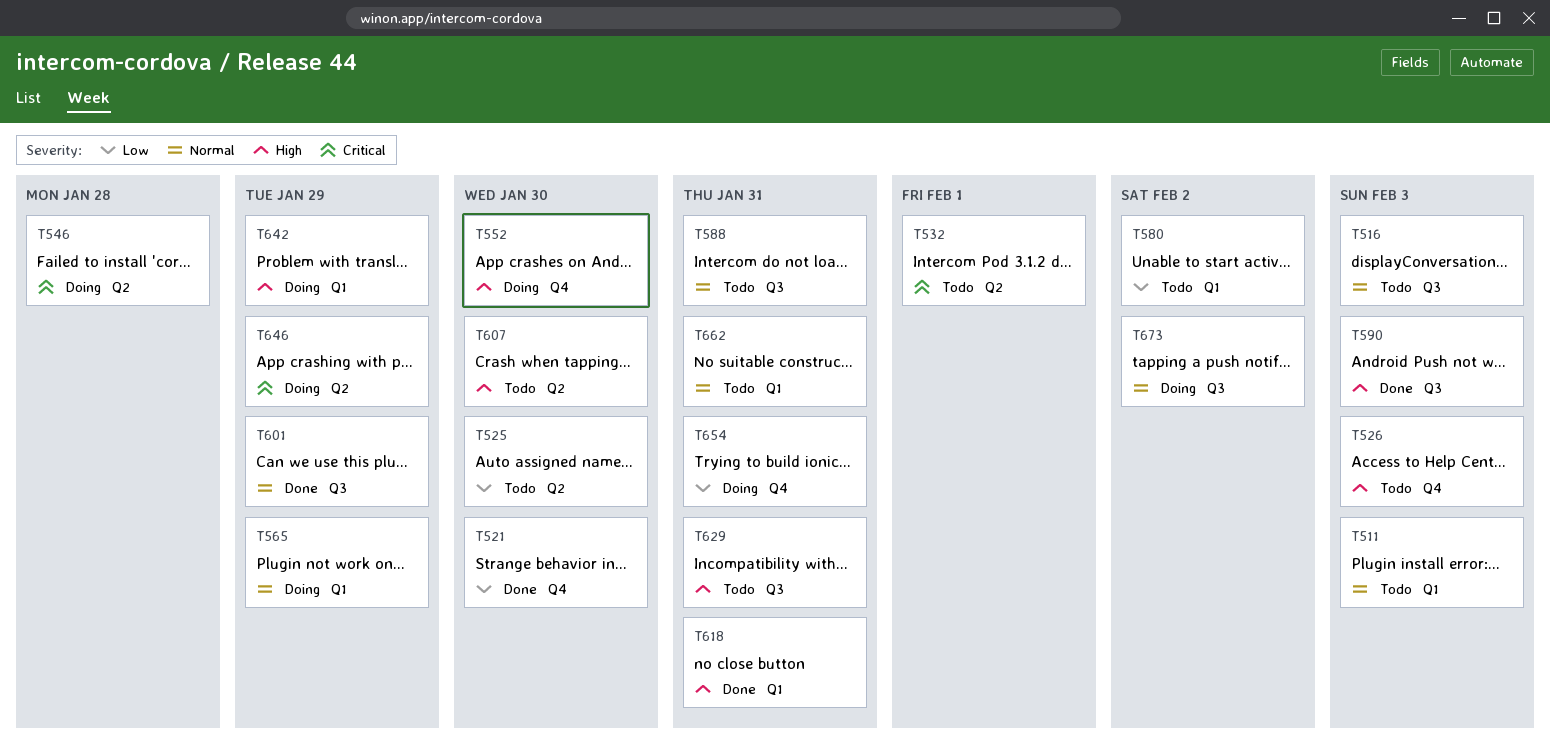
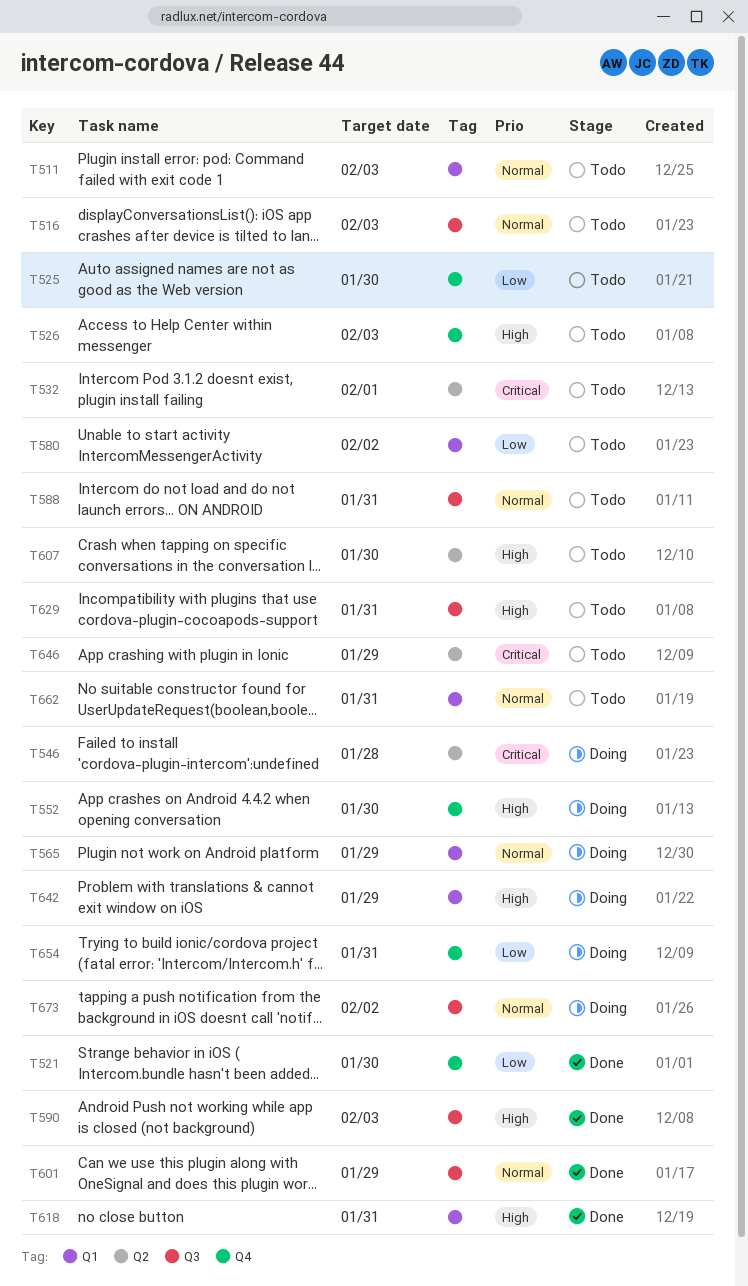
T525, label: Q2 -> Q4
T646, status: Doing -> Todo

